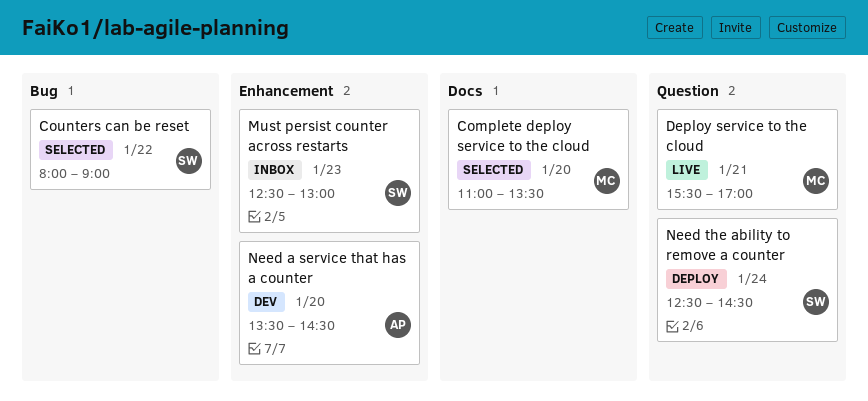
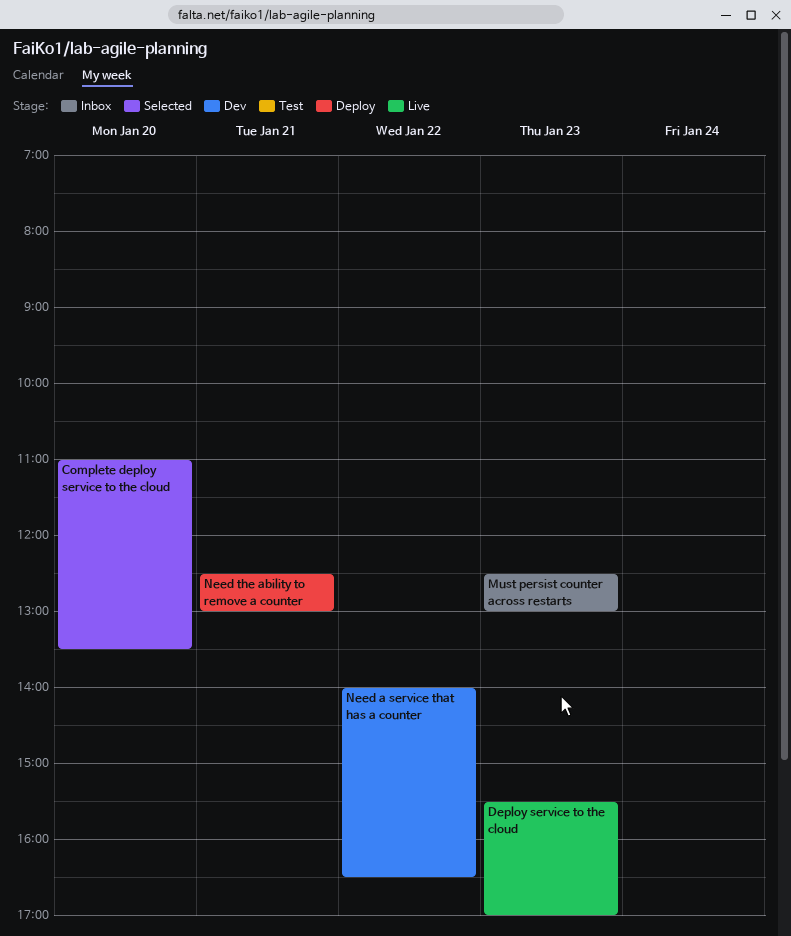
Counters can be reset: present -> none
Deploy service to the cloud, day: Jan 21 -> Jan 23
Need a service that has a counter, day: Jan 20 -> Jan 22
Need a service that has a counter, begins: 13:30 -> 14:00
Need a service that has a counter, ends: 14:30 -> 16:30
Need the ability to remove a counter, day: Jan 24 -> Jan 21
Need the ability to remove a counter, ends: 14:30 -> 13:00

